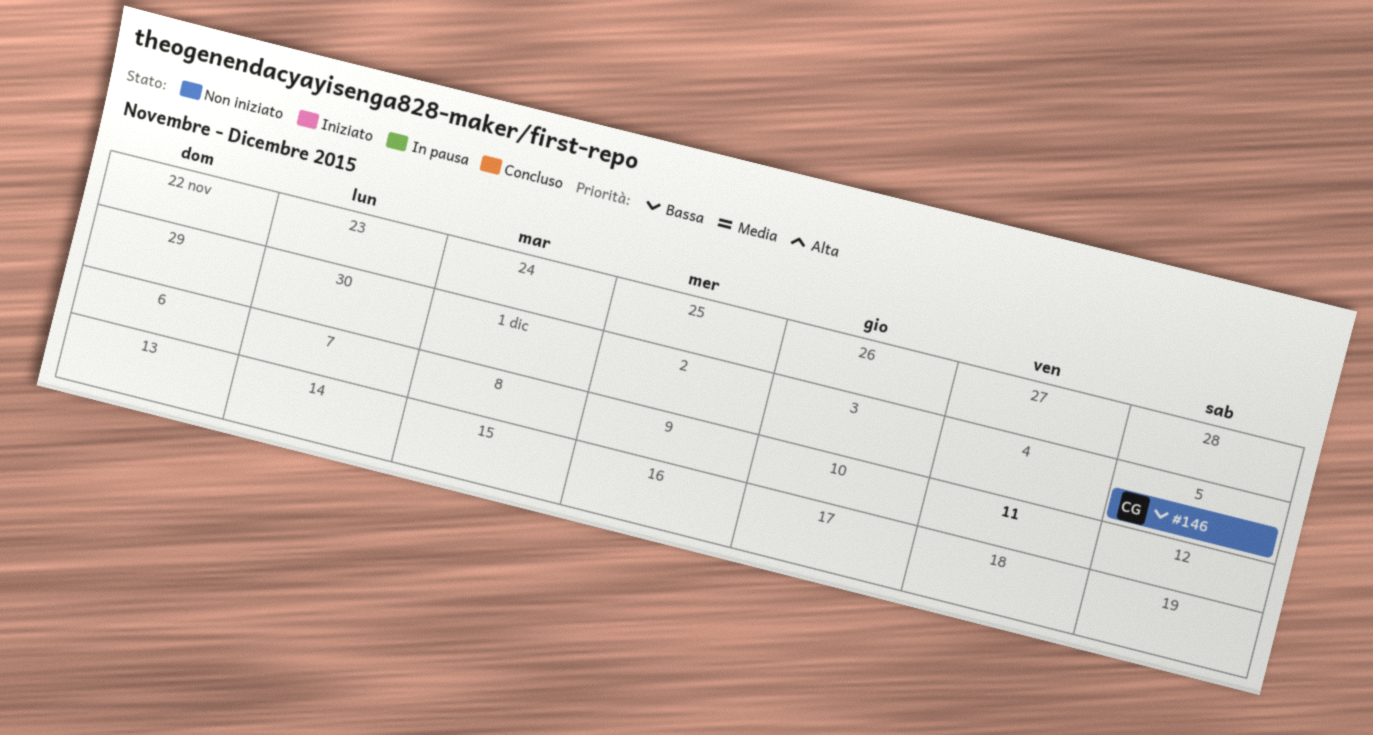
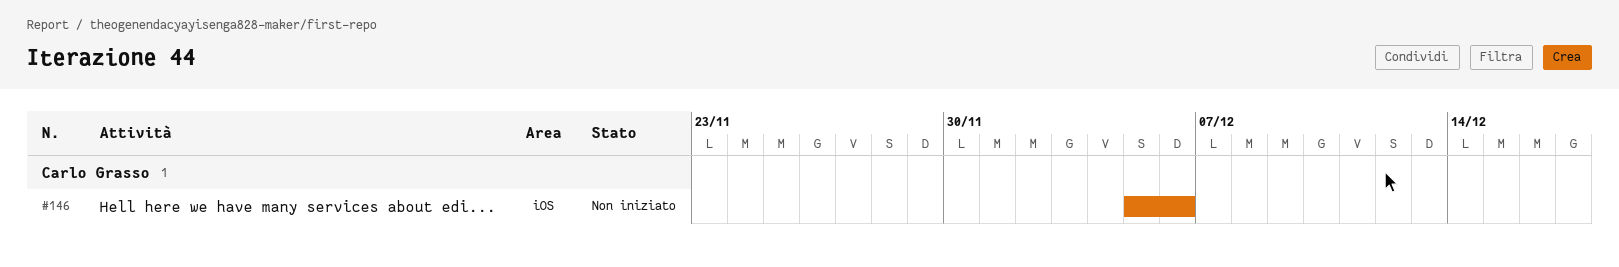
#146, due: Dec 5 -> Dec 6

